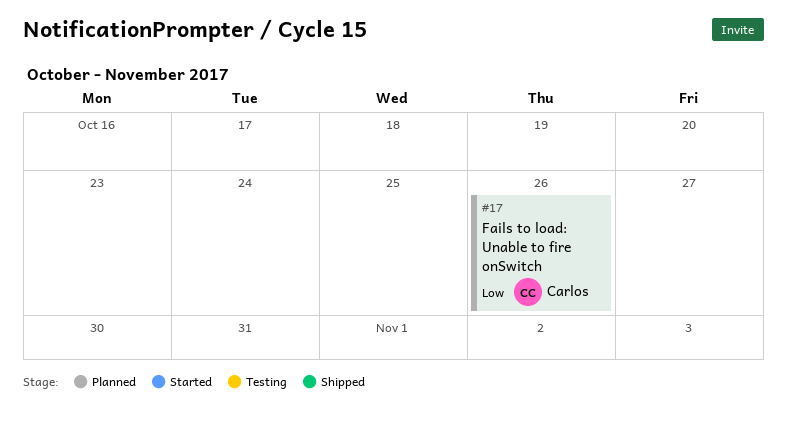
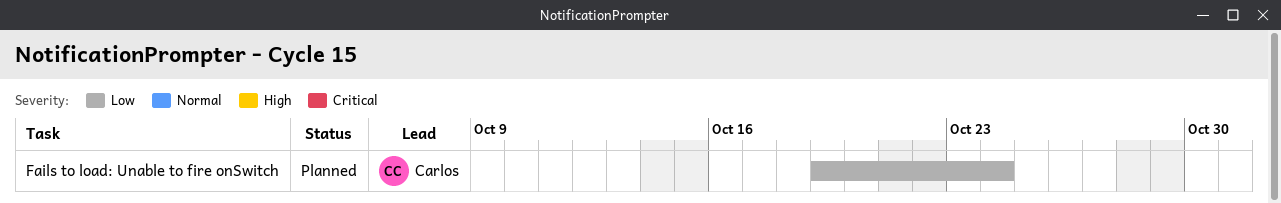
Fails to load: Unable to fire onSwitch, due: Oct 26 -> Oct 24

